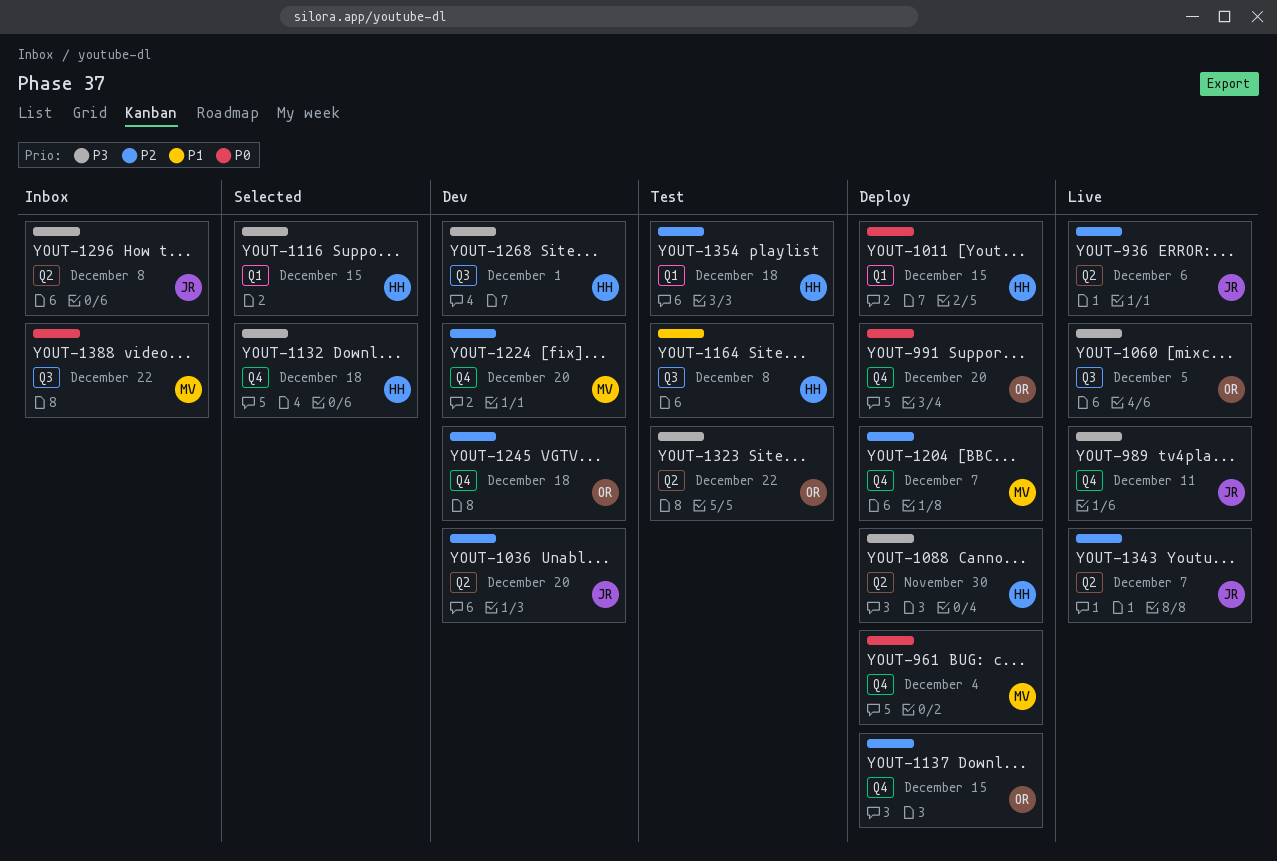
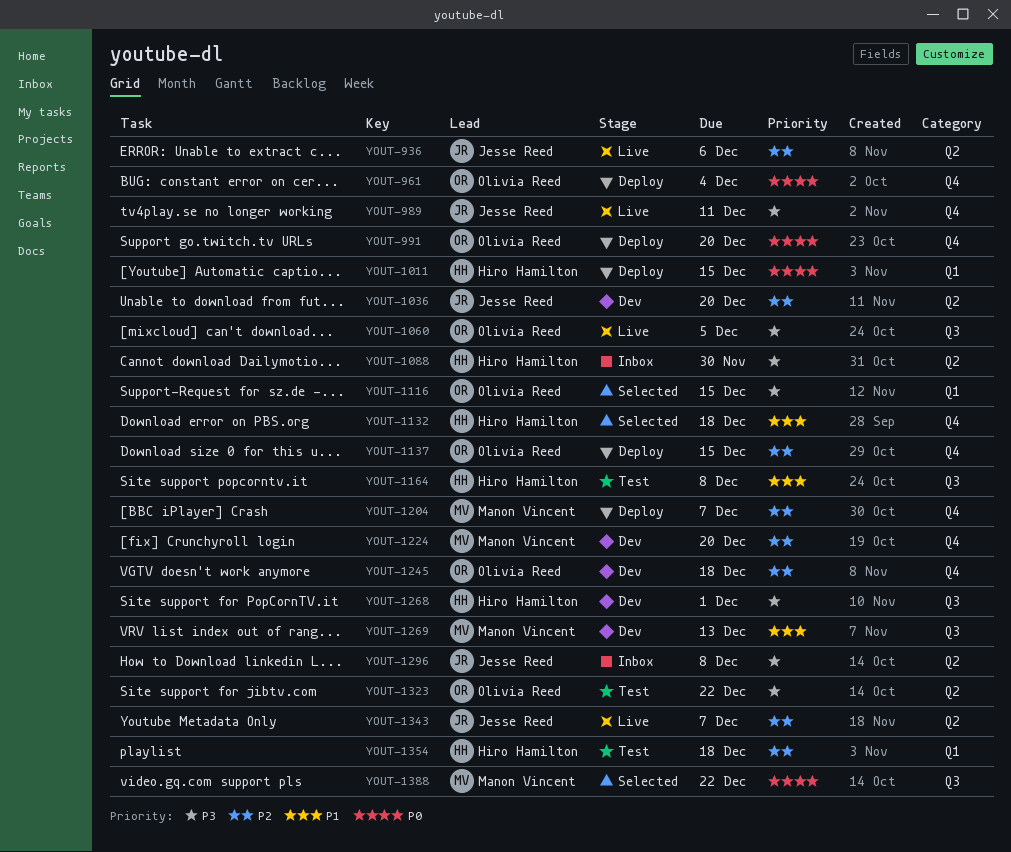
YOUT-961, owner: Manon Vincent -> Olivia Reed
YOUT-1088, status: Deploy -> Inbox
YOUT-1116, owner: Hiro Hamilton -> Olivia Reed
YOUT-1132, priority: P3 -> P1
YOUT-1269: none -> present
YOUT-1388, status: Inbox -> Selected

